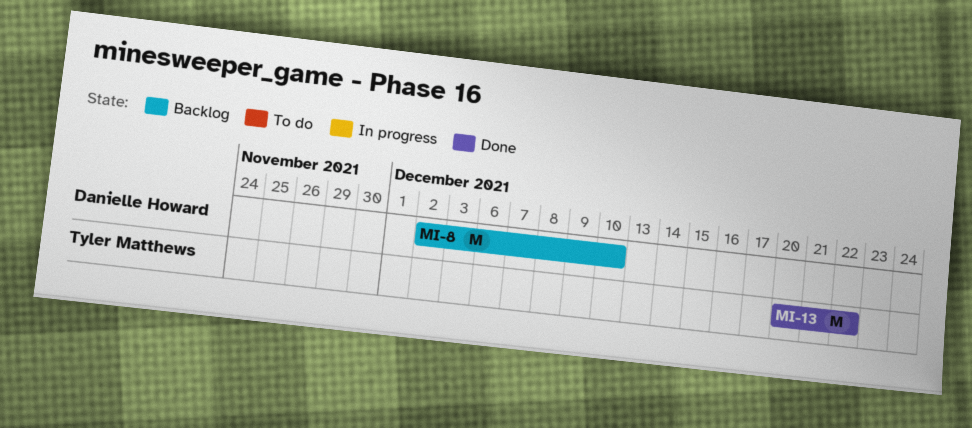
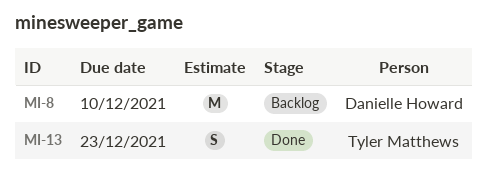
MI-13, estimate: M -> S
MI-13, due: Dec 22 -> Dec 23

